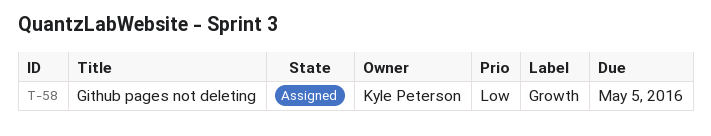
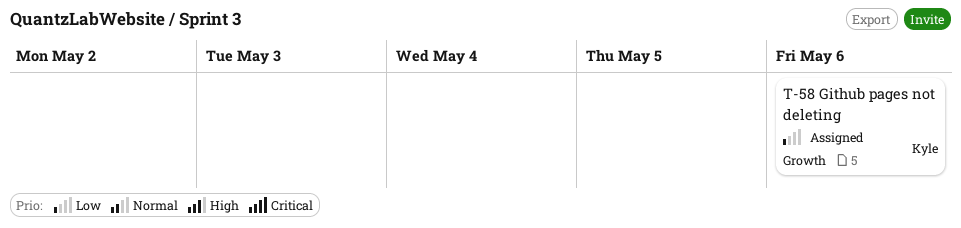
T-58, due: May 5 -> May 6

